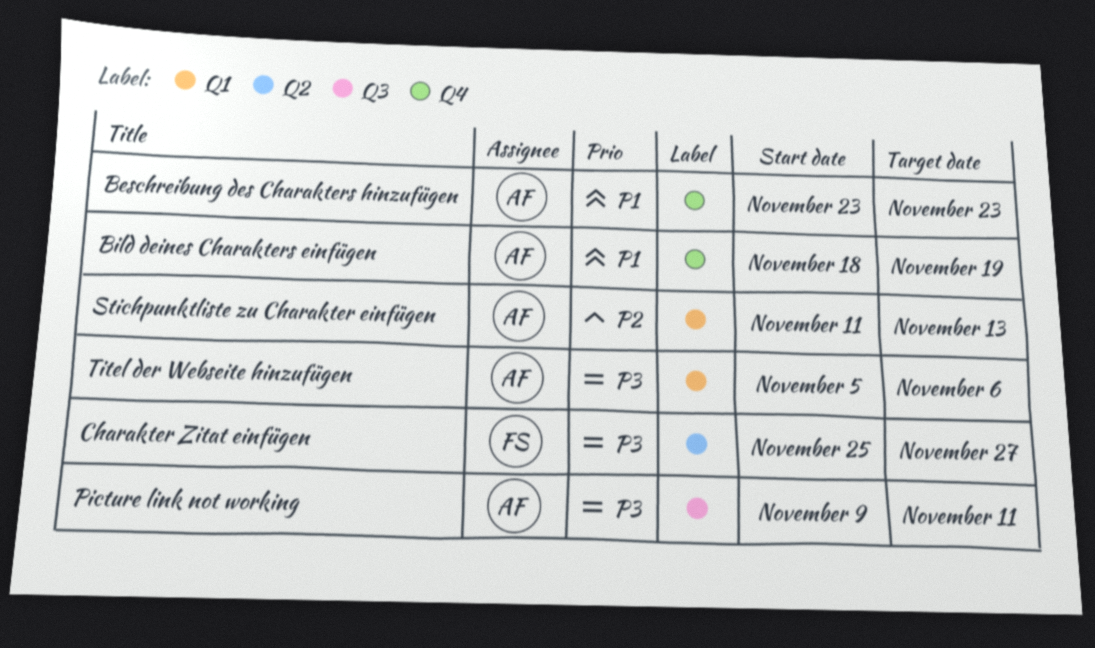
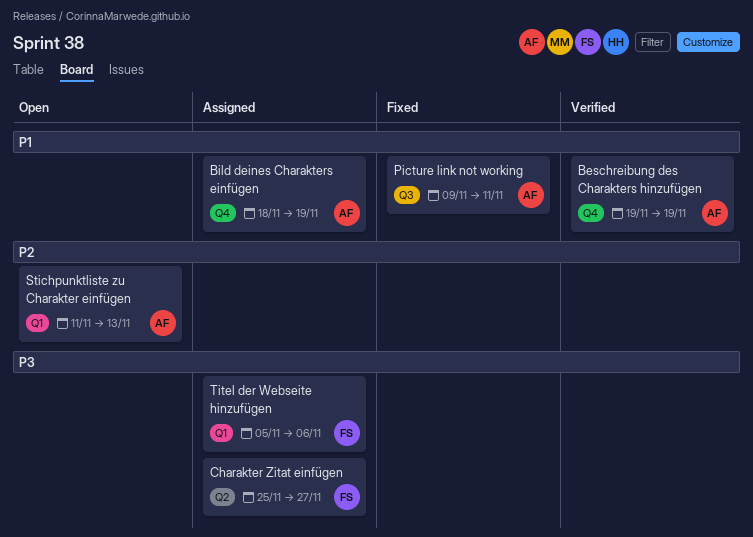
Beschreibung des Charakters hinzufügen, start: Nov 23 -> Nov 19
Beschreibung des Charakters hinzufügen, due: Nov 23 -> Nov 19
Picture link not working, priority: P3 -> P1
Titel der Webseite hinzufügen, owner: AF -> FS

